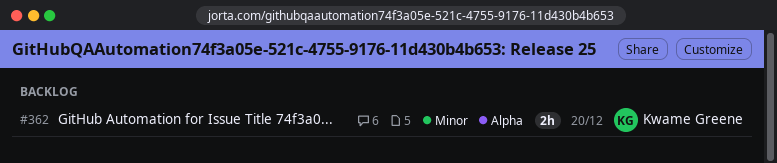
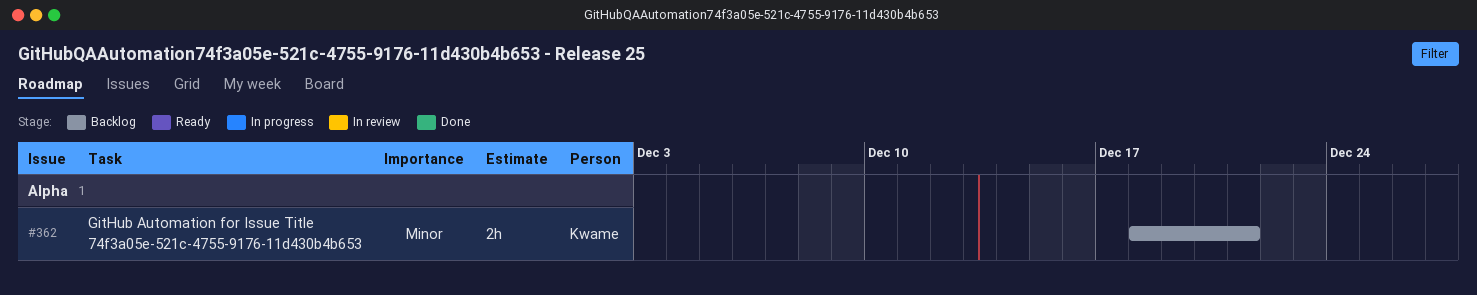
#362, due: Dec 20 -> Dec 21

